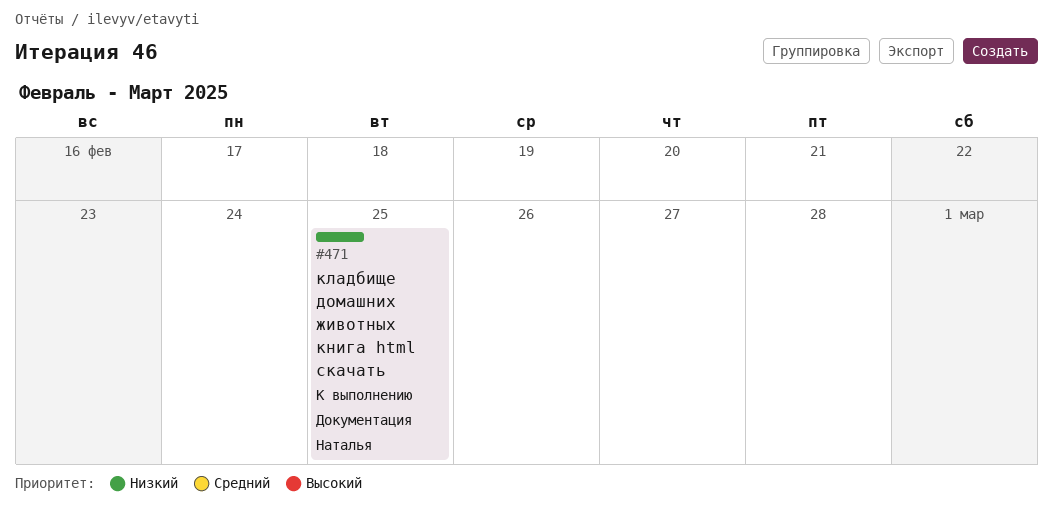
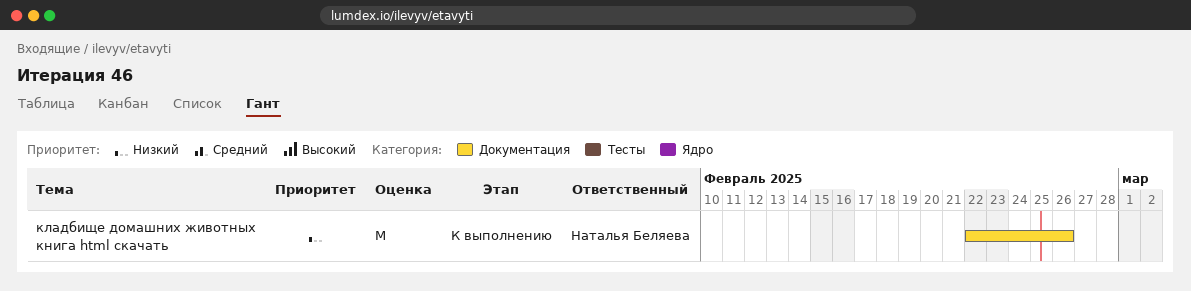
кладбище домашних животных книга html скачать, due: Feb 25 -> Feb 26

